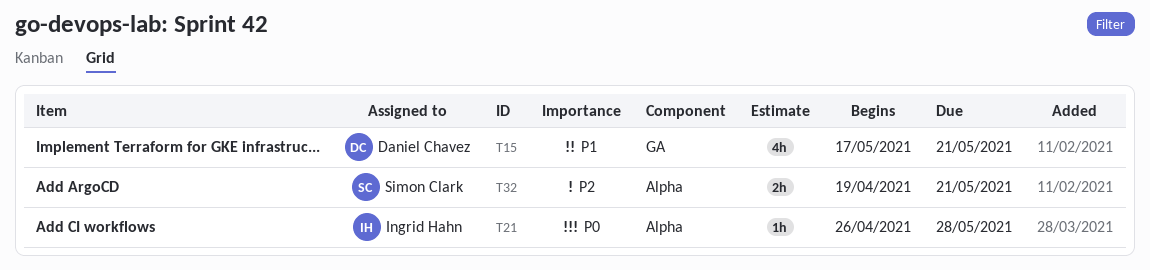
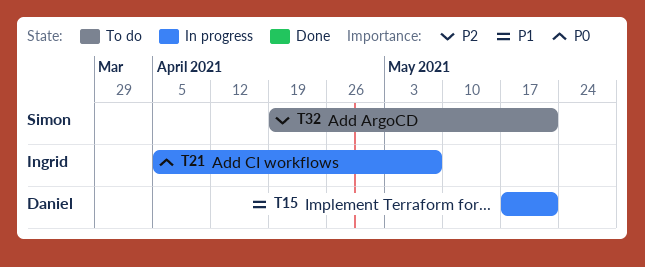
T21, start: Apr 26 -> Apr 5
T21, due: May 28 -> May 7

